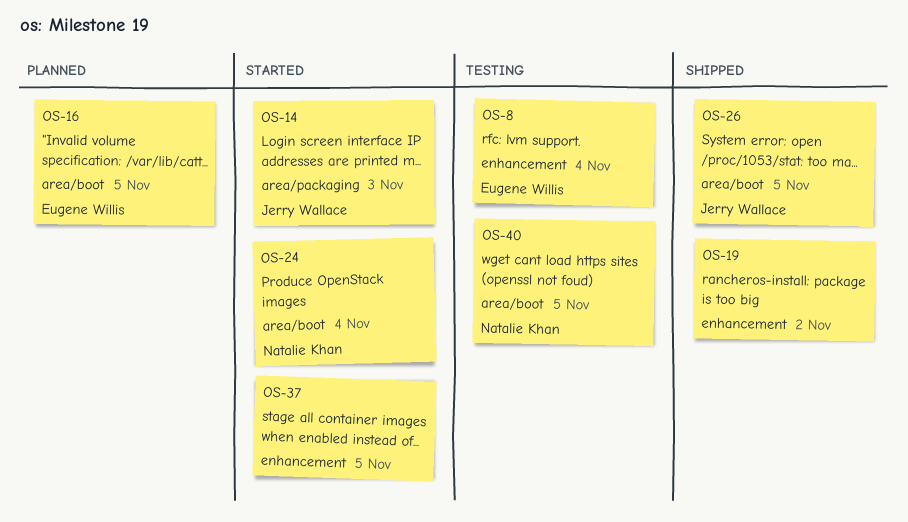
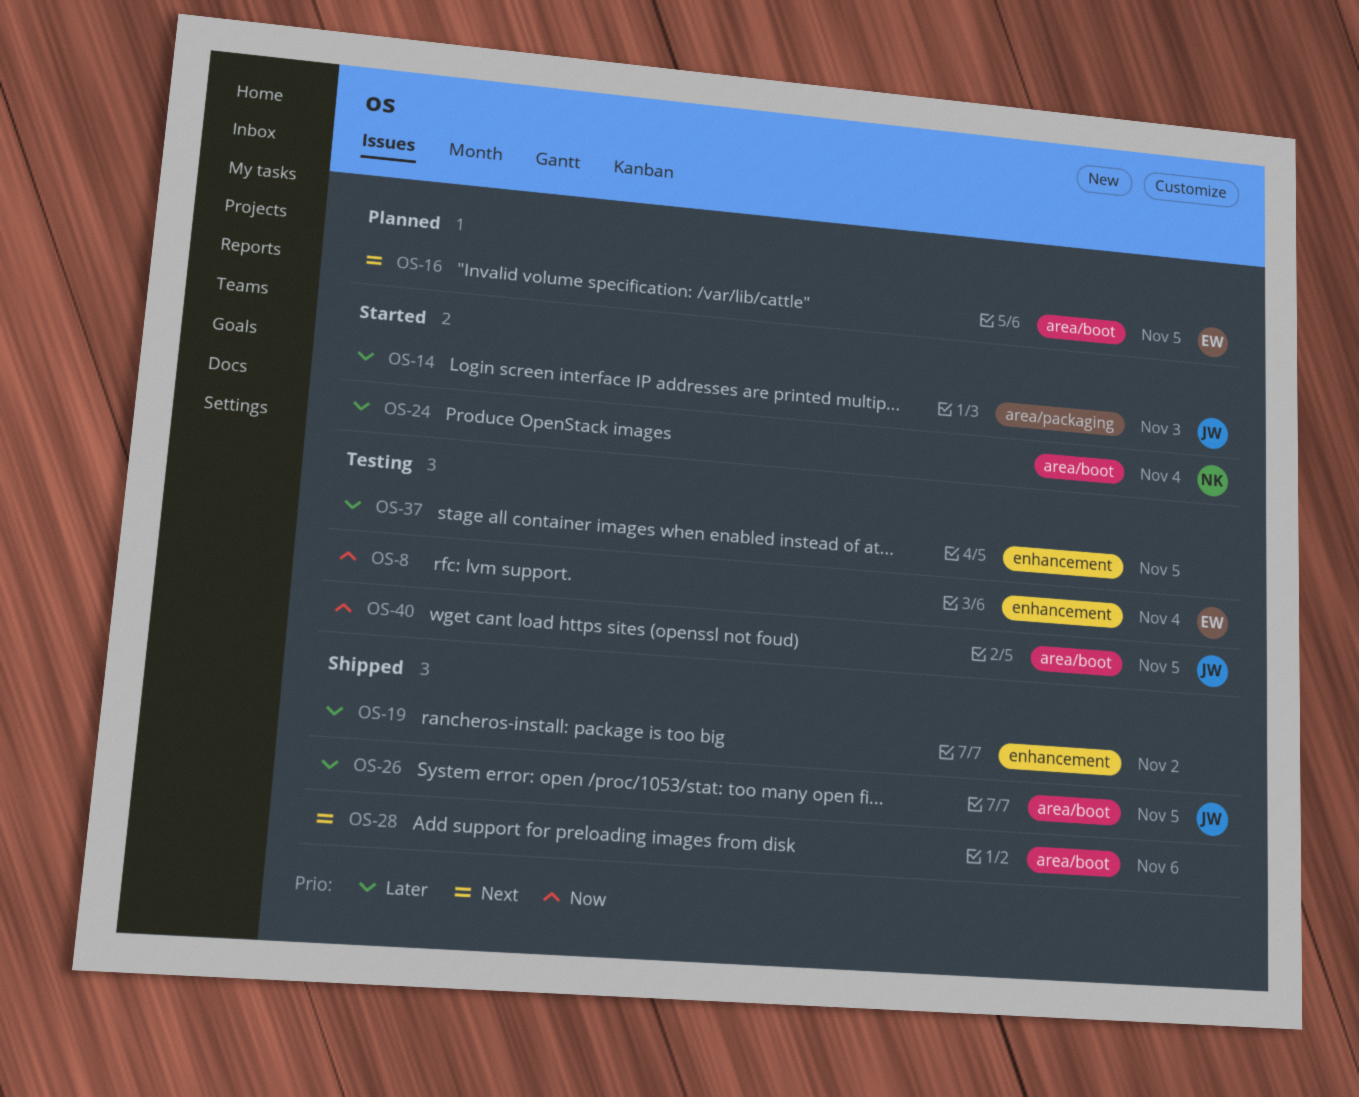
OS-28: none -> present
OS-37, status: Started -> Testing
OS-40, owner: Natalie Khan -> Jerry Wallace

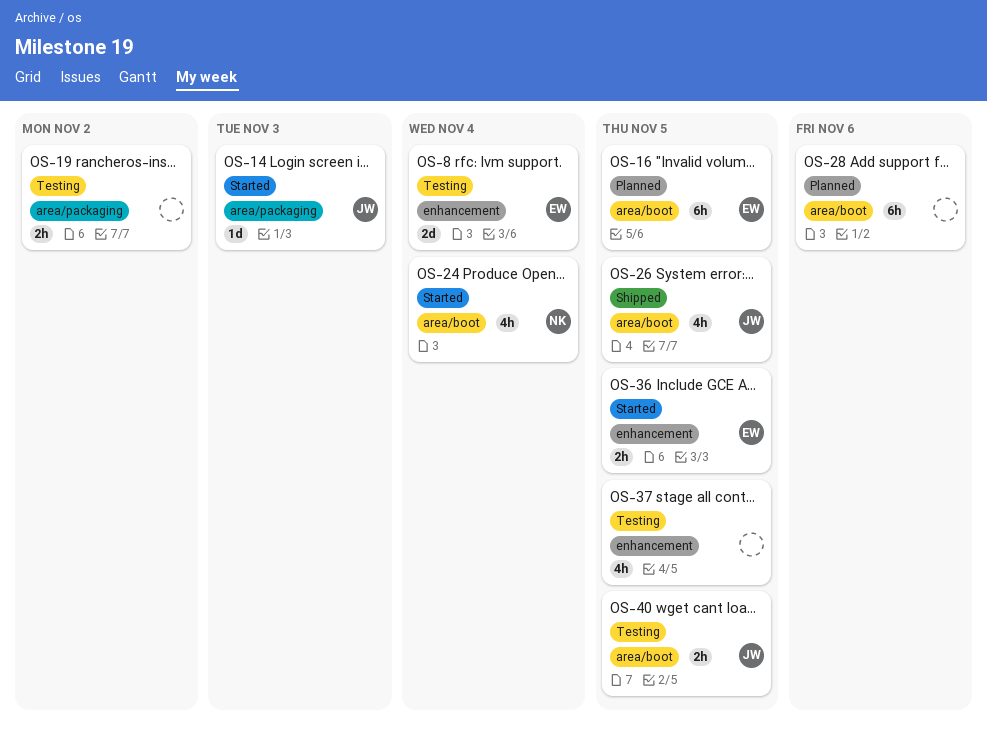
OS-19, status: Shipped -> Testing
OS-19, label: enhancement -> area/packaging
OS-28, status: Shipped -> Planned
OS-36: none -> present

